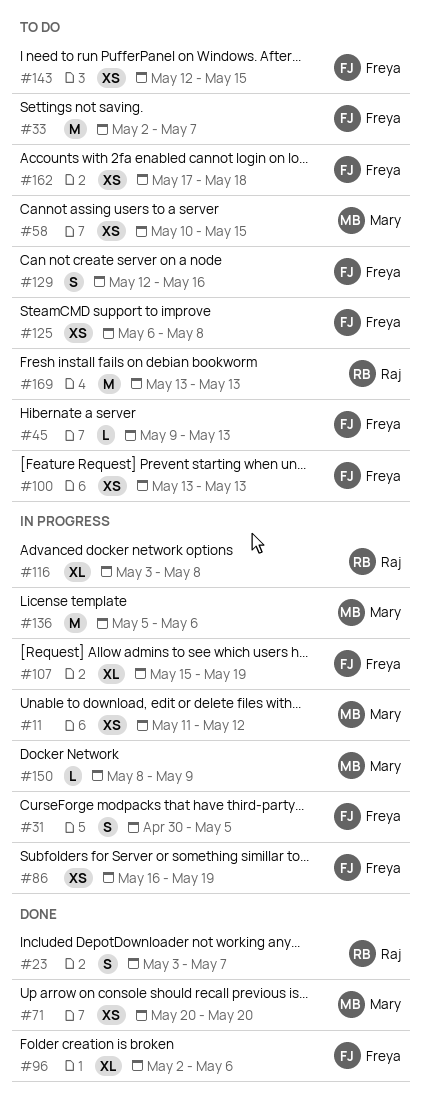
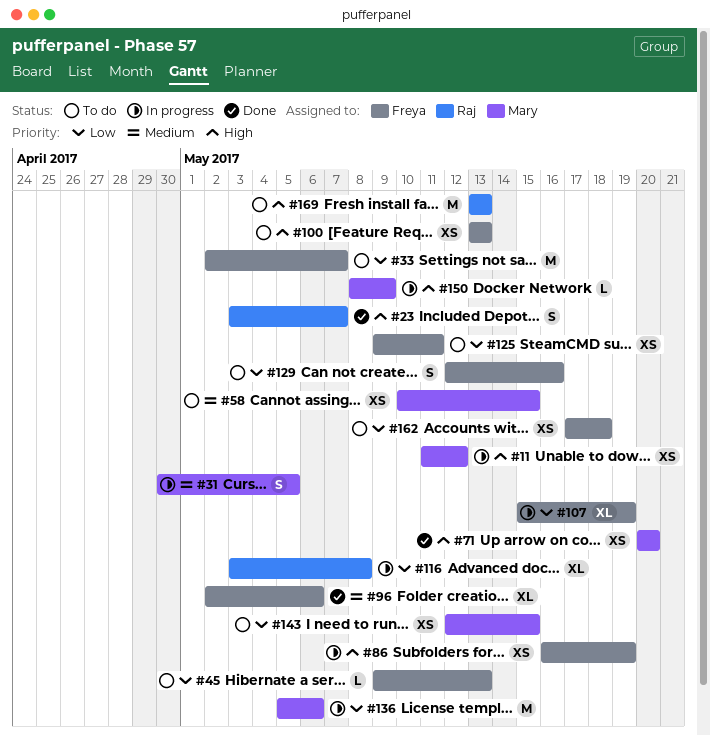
#31, owner: Freya -> Mary
#125, start: May 6 -> May 9
#125, due: May 8 -> May 11
#143, owner: Freya -> Mary

